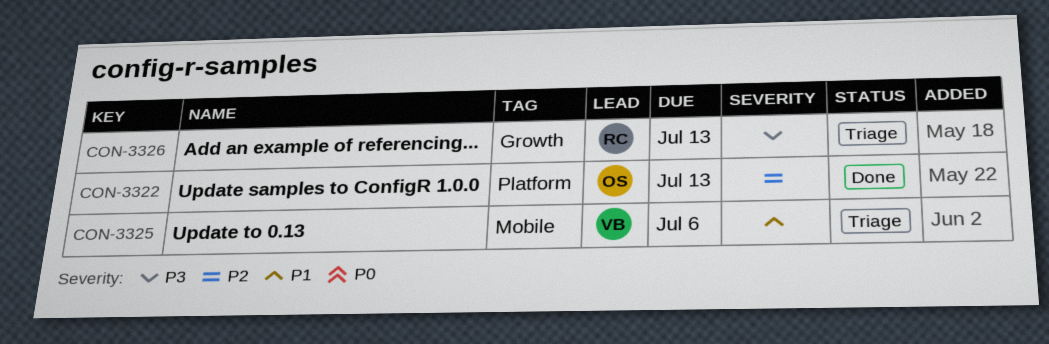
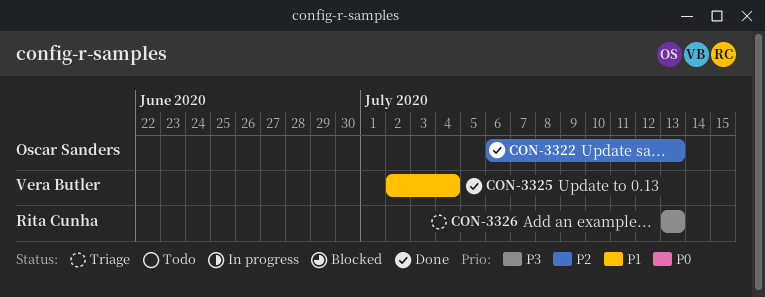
CON-3325, status: Triage -> Done
CON-3325, due: Jul 6 -> Jul 4

